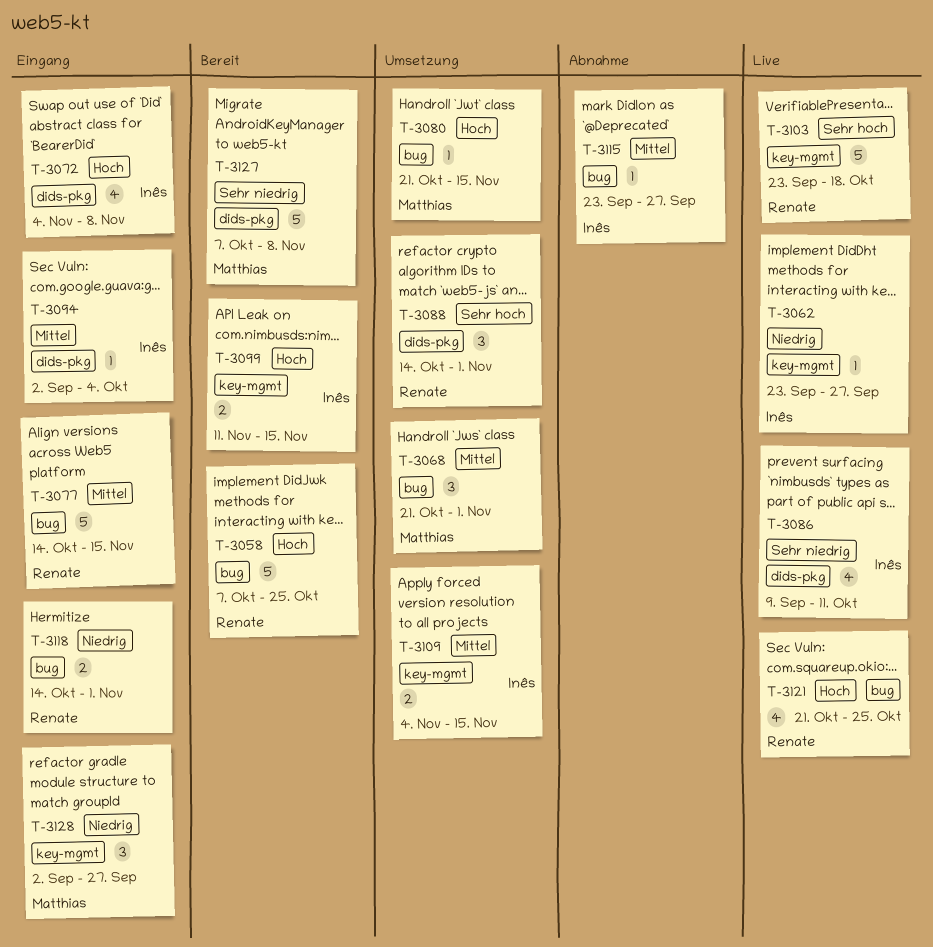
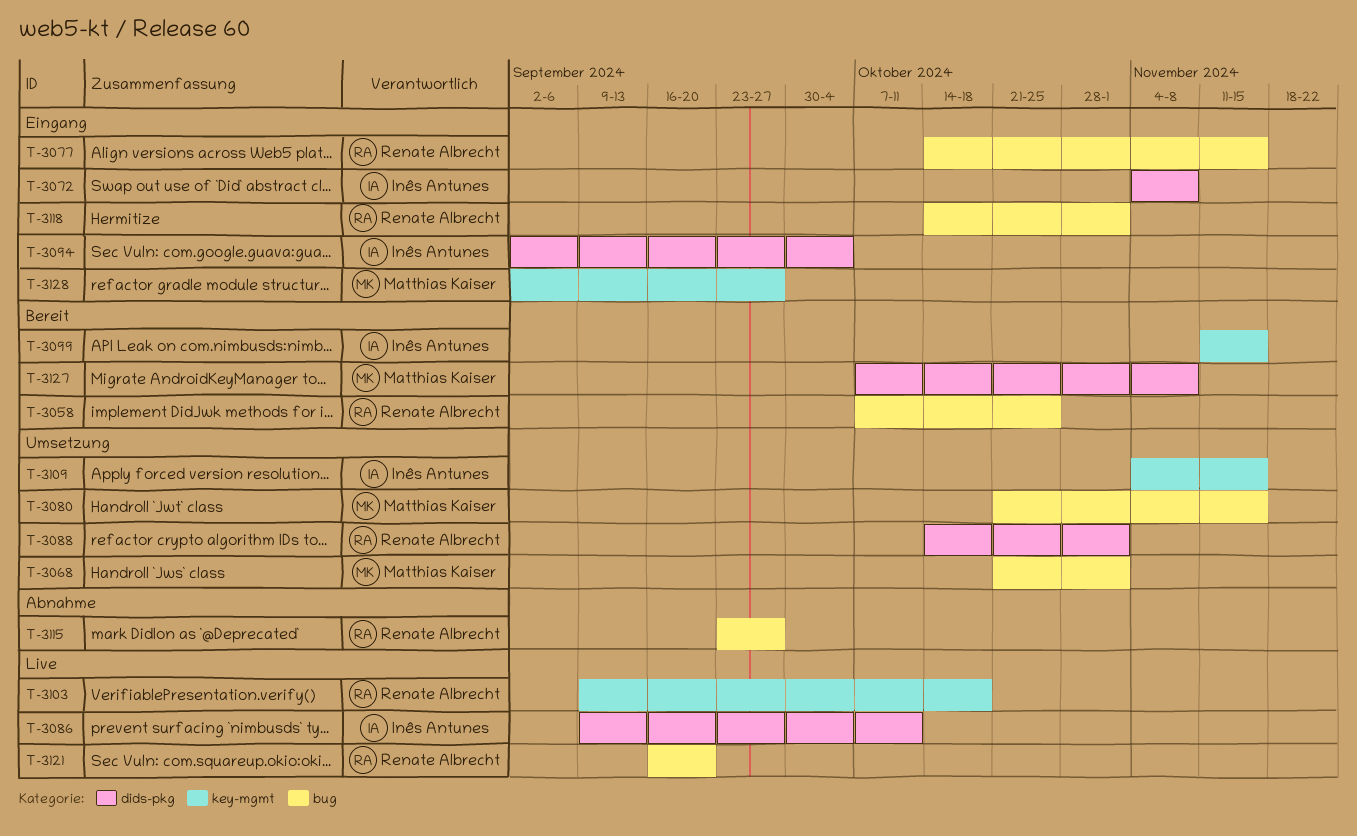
T-3062: present -> none
T-3103, start: Sep 23 -> Sep 9
T-3115, owner: Inês Antunes -> Renate Albrecht
T-3121, start: Oct 21 -> Sep 16
T-3121, due: Oct 25 -> Sep 20

